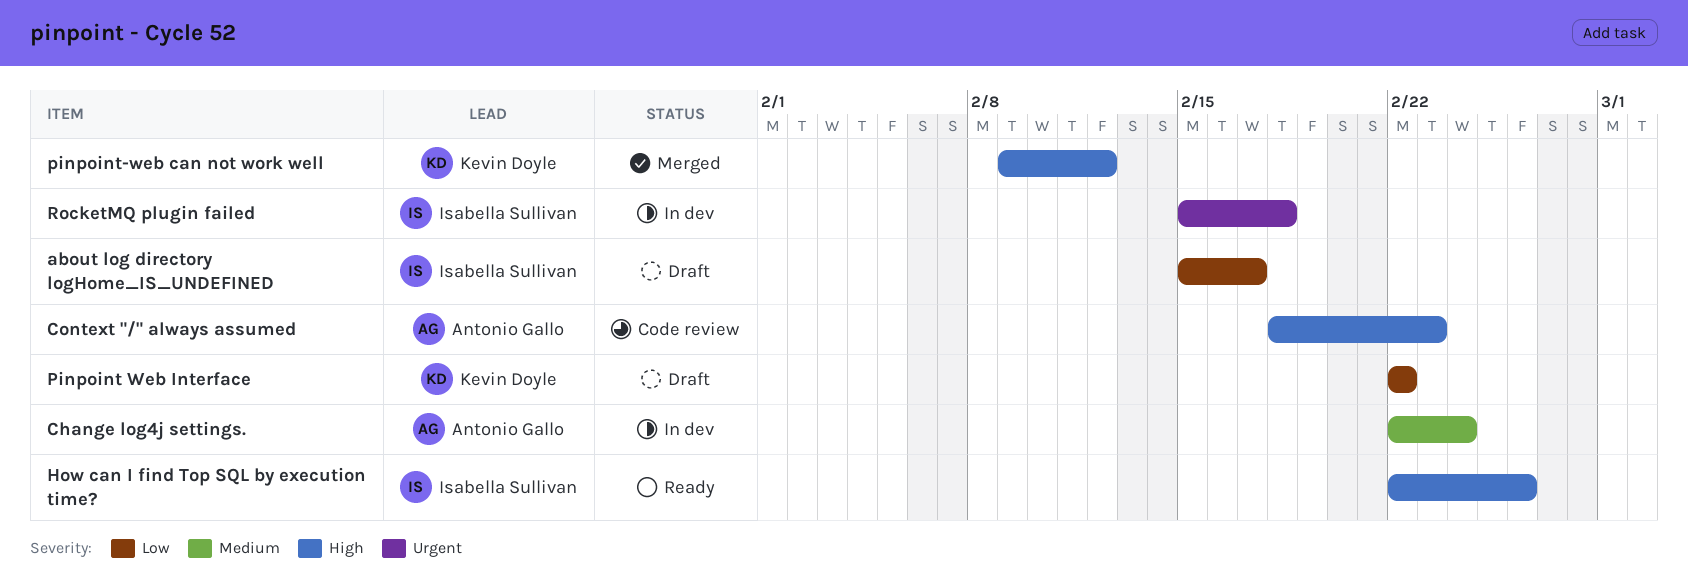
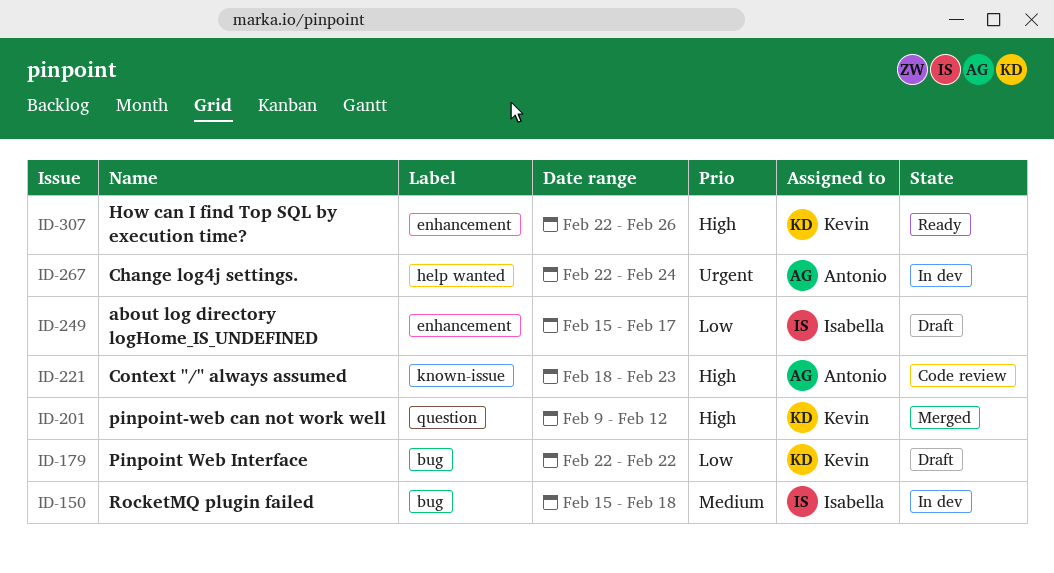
Change log4j settings., priority: Medium -> Urgent
How can I find Top SQL by execution time?, owner: Isabella Sullivan -> Kevin Doyle
RocketMQ plugin failed, priority: Urgent -> Medium

